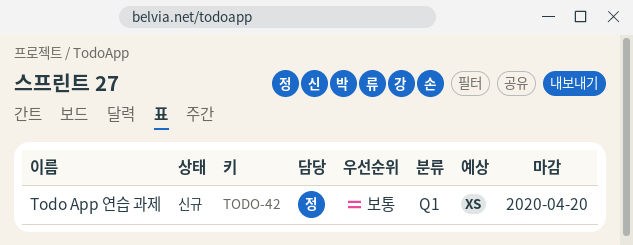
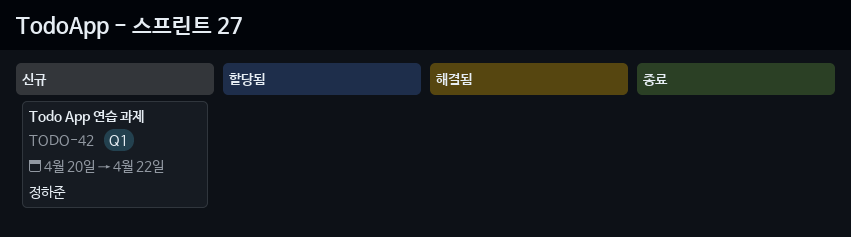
TODO-42, due: Apr 20 -> Apr 22

